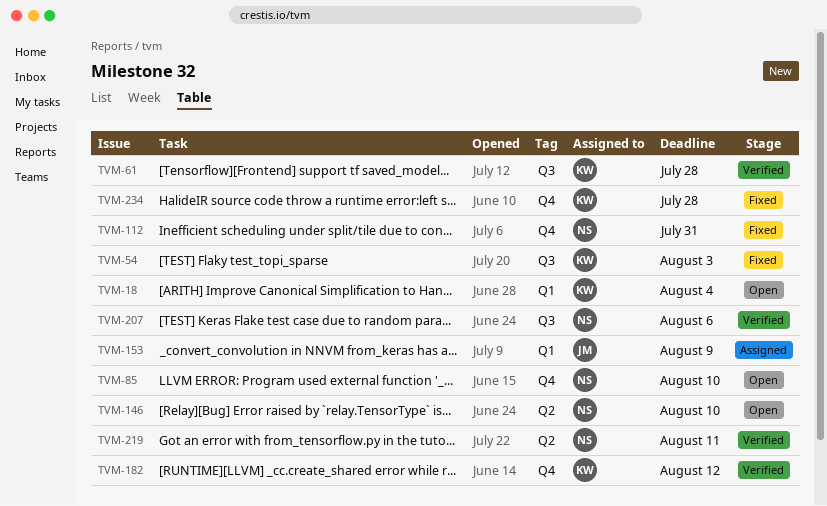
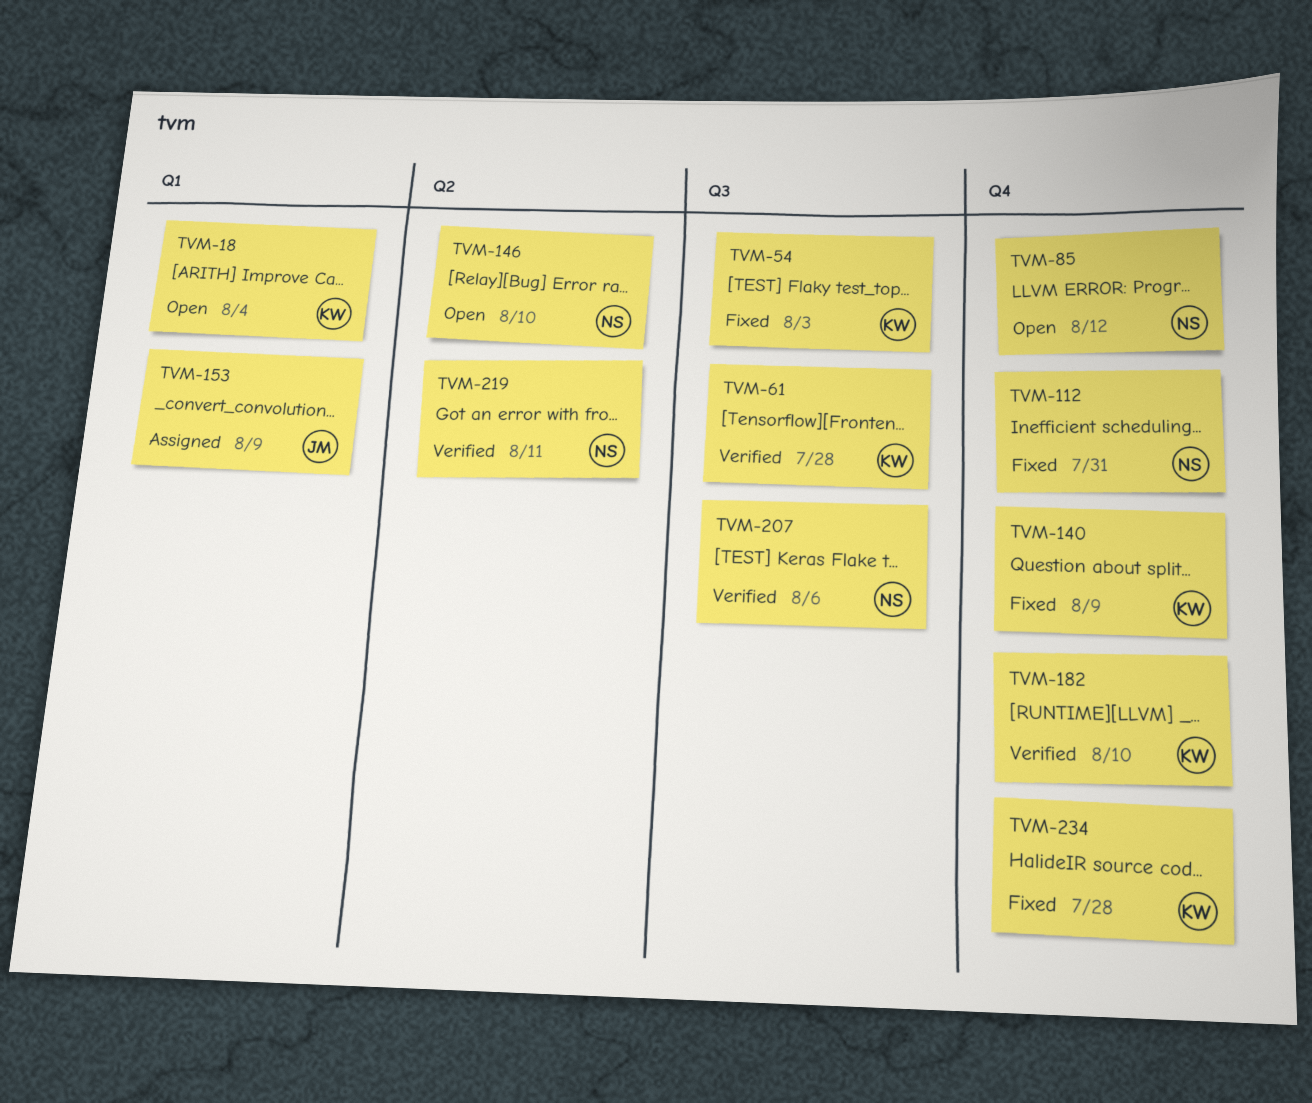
TVM-85, due: Aug 10 -> Aug 12
TVM-140: none -> present
TVM-182, due: Aug 12 -> Aug 10

